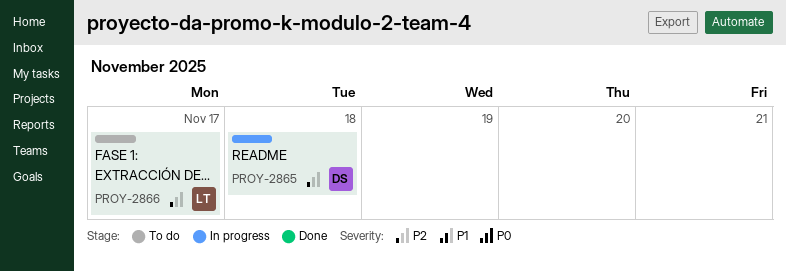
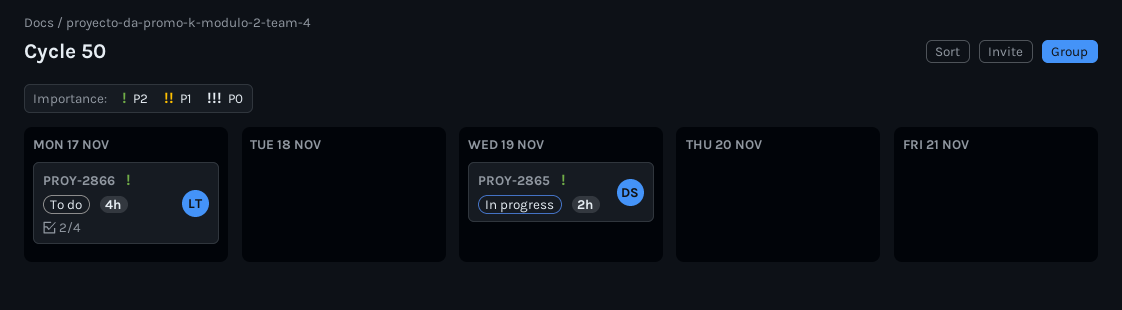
PROY-2865, due: Nov 18 -> Nov 19

